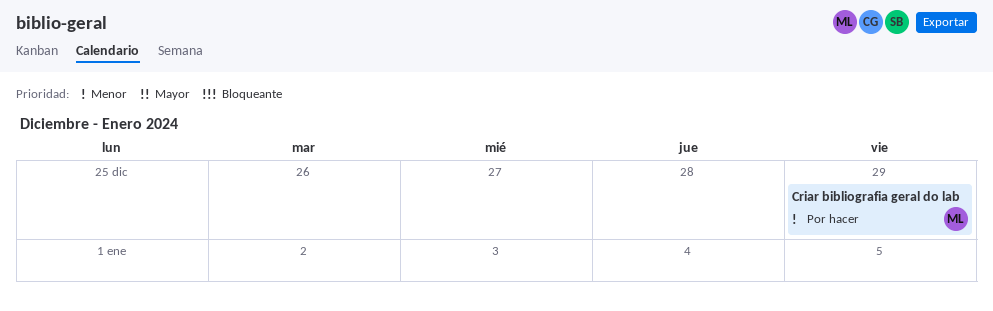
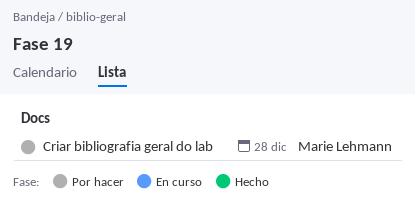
Criar bibliografia geral do lab, due: Dec 29 -> Dec 28

